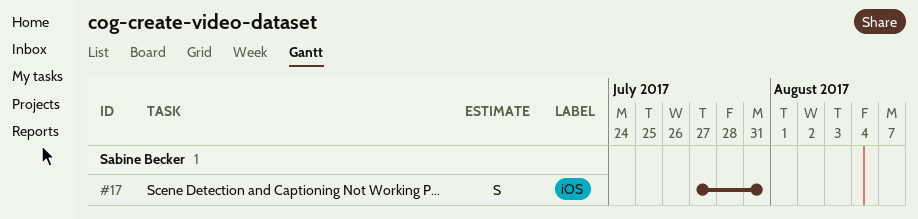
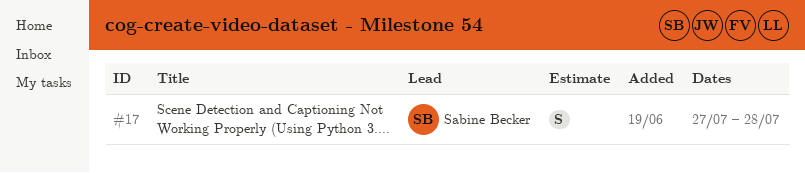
#17, due: Jul 31 -> Jul 28

